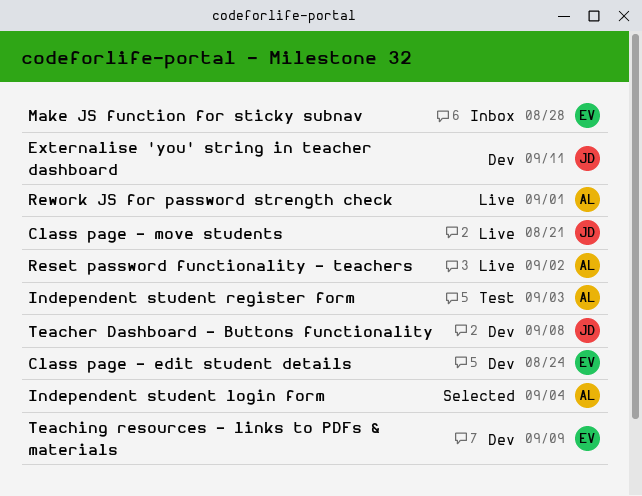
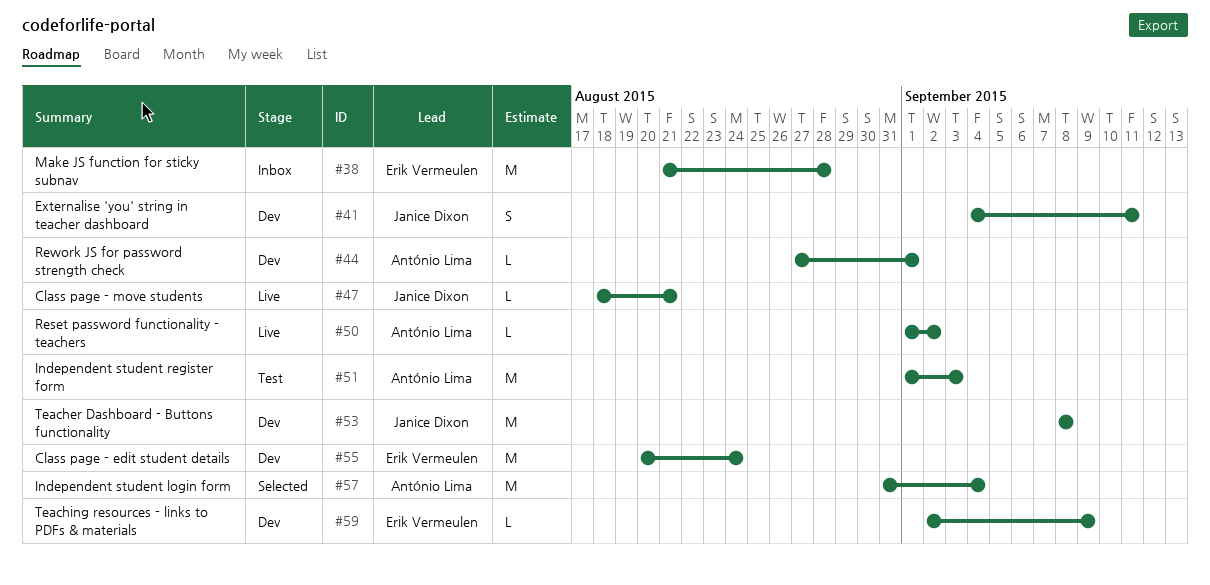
Rework JS for password strength check, status: Live -> Dev

